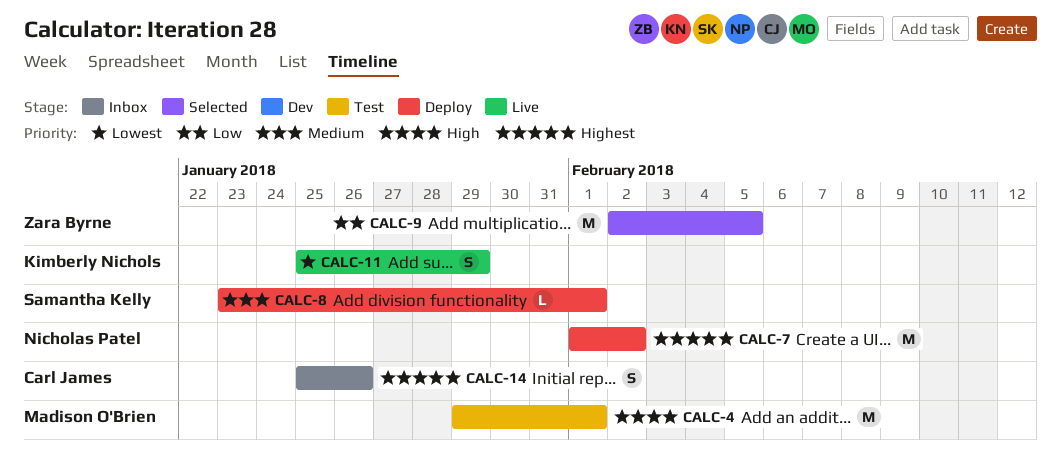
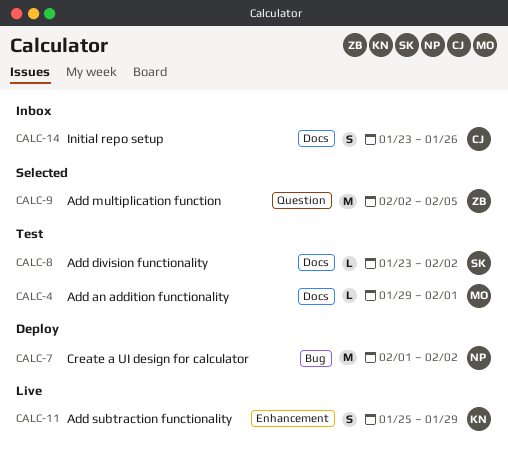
CALC-4, estimate: M -> L
CALC-8, status: Deploy -> Test
CALC-8, due: Feb 1 -> Feb 2
CALC-14, start: Jan 25 -> Jan 23

